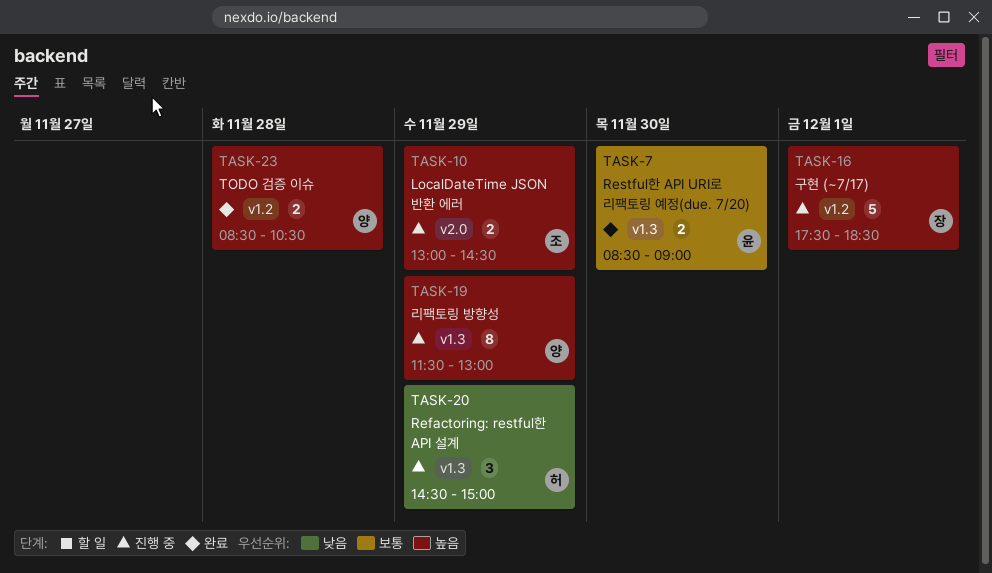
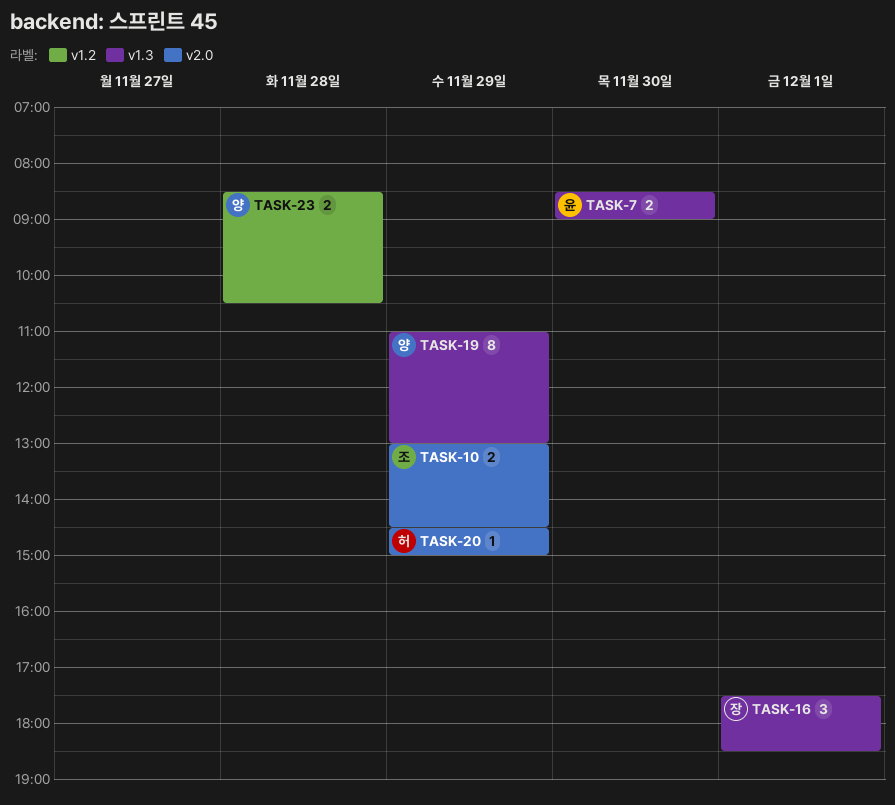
TASK-16, label: v1.2 -> v1.3
TASK-16, estimate: 5 -> 3
TASK-19, begins: 11:30 -> 11:00
TASK-20, label: v1.3 -> v2.0
TASK-20, estimate: 3 -> 1

